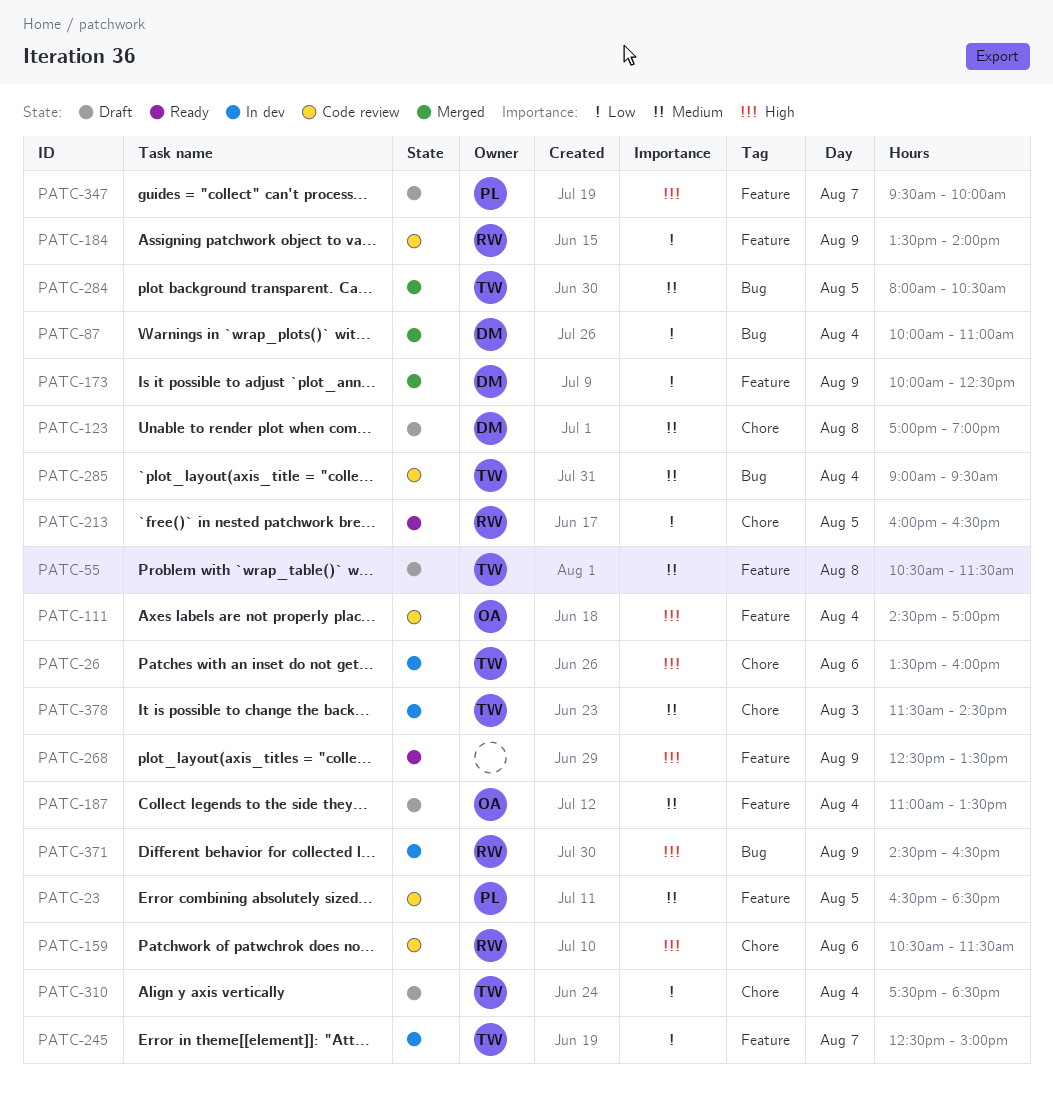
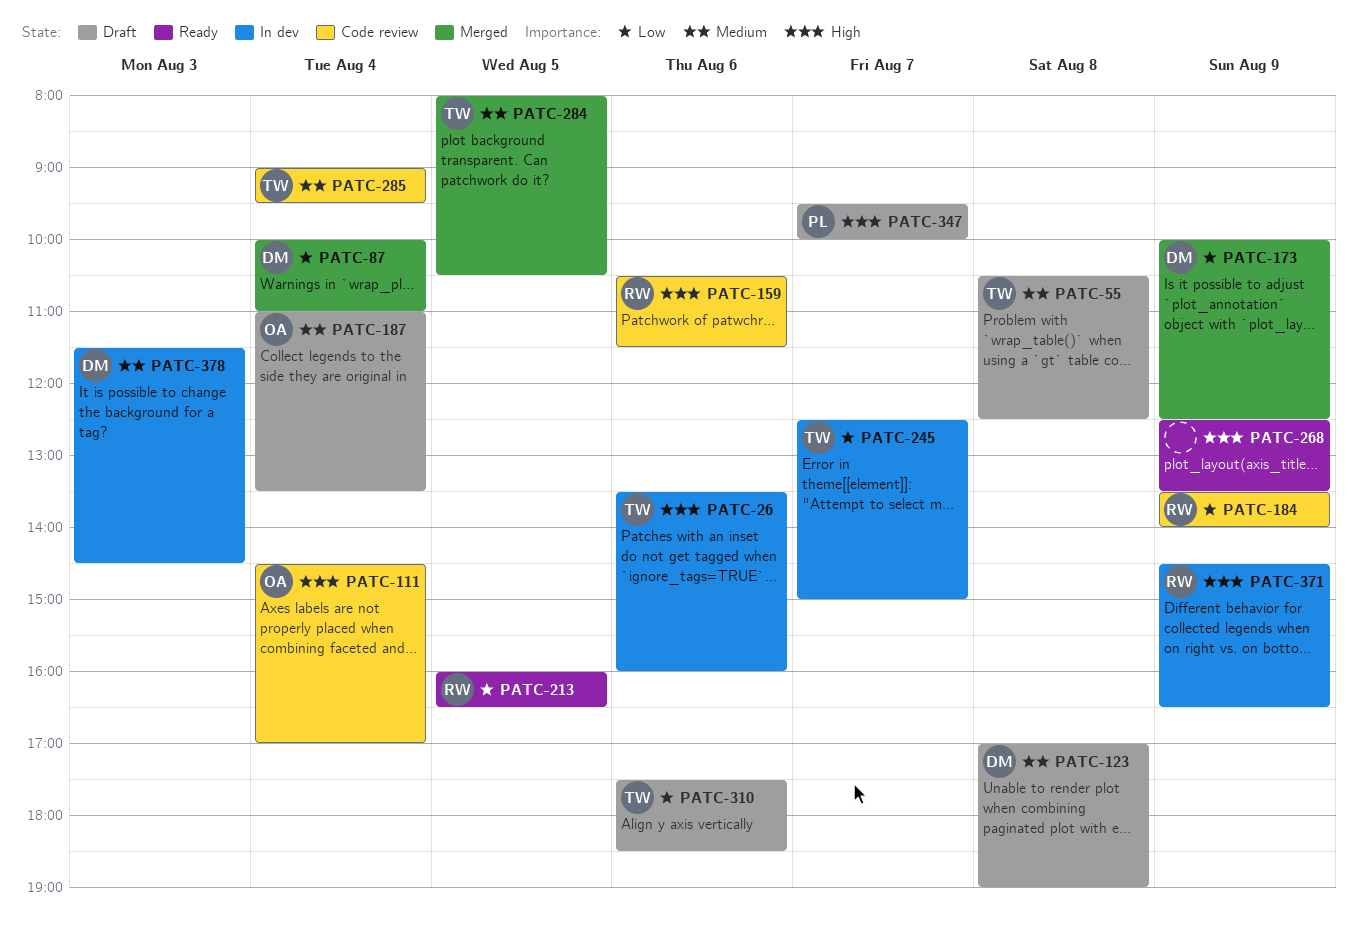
PATC-23: present -> none
PATC-55, ends: 11:30 -> 12:30
PATC-310, day: Aug 4 -> Aug 6
PATC-378, owner: TW -> DM

